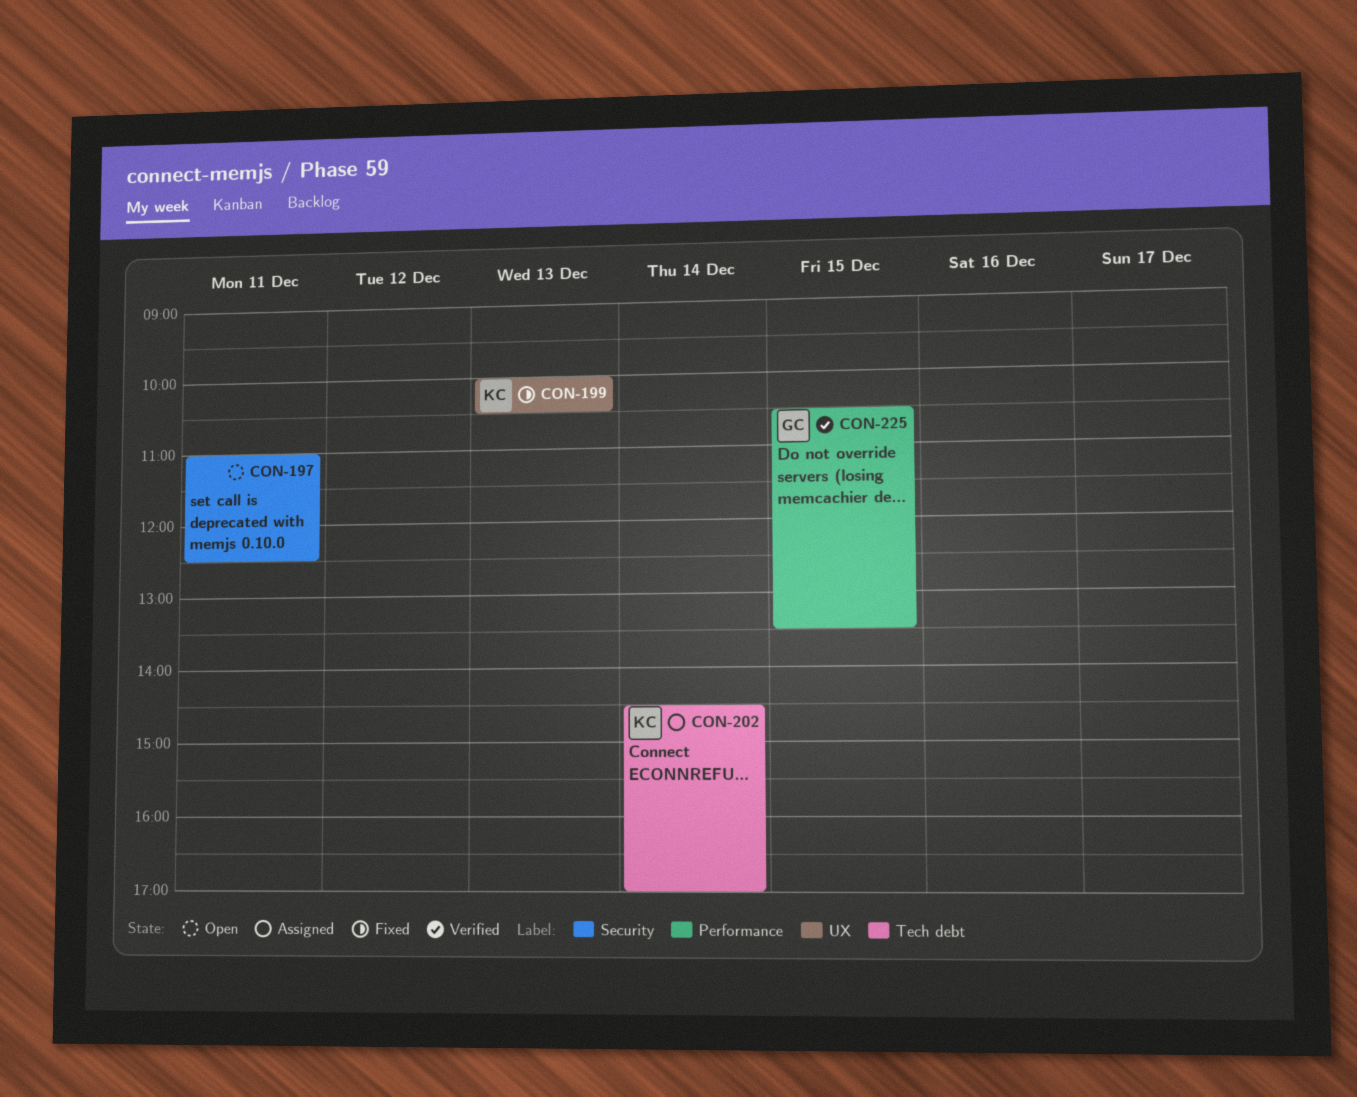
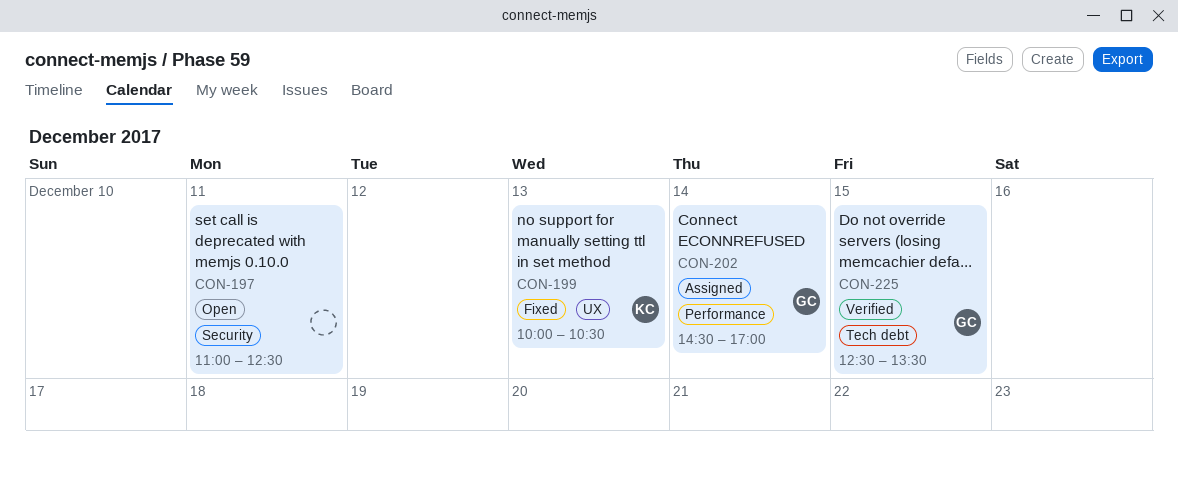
CON-202, owner: KC -> GC
CON-202, label: Tech debt -> Performance
CON-225, label: Performance -> Tech debt
CON-225, begins: 10:30 -> 12:30

